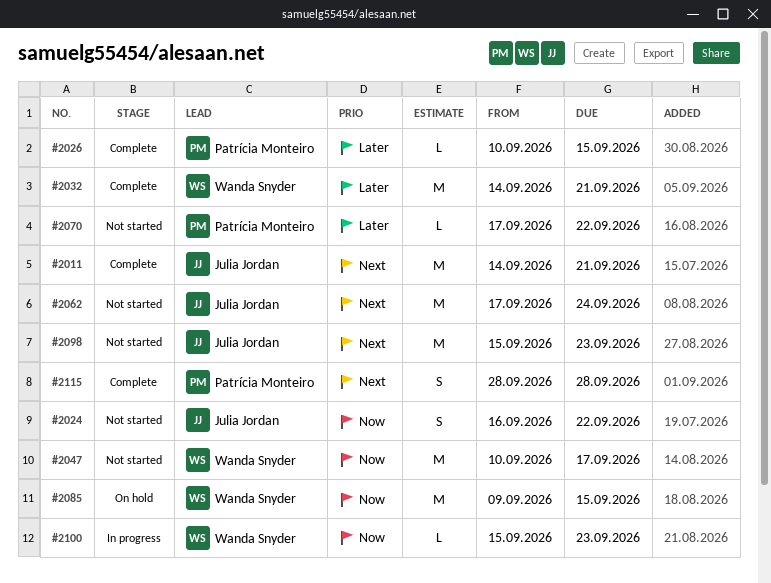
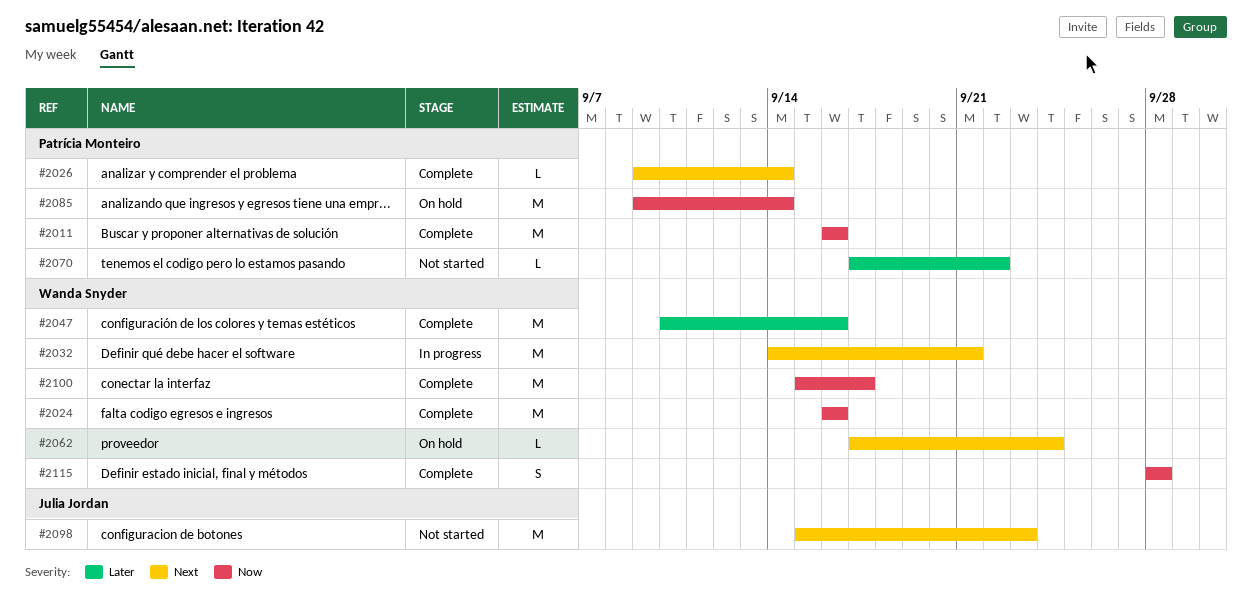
#2011, owner: Julia Jordan -> Patrícia Monteiro
#2011, priority: Next -> Now
#2011, start: Sep 14 -> Sep 16
#2011, due: Sep 21 -> Sep 16
#2024, status: Not started -> Complete
#2024, owner: Julia Jordan -> Wanda Snyder
#2024, estimate: S -> M
#2024, due: Sep 22 -> Sep 16
#2026, priority: Later -> Next
#2026, start: Sep 10 -> Sep 9
#2026, due: Sep 15 -> Sep 14
#2032, status: Complete -> In progress
#2032, priority: Later -> Next
#2047, status: Not started -> Complete
#2047, priority: Now -> Later
#2047, due: Sep 17 -> Sep 16
#2062, status: Not started -> On hold
#2062, owner: Julia Jordan -> Wanda Snyder
#2062, estimate: M -> L
#2085, owner: Wanda Snyder -> Patrícia Monteiro
#2085, due: Sep 15 -> Sep 14
#2100, status: In progress -> Complete
#2100, estimate: L -> M
#2100, due: Sep 23 -> Sep 17
#2115, owner: Patrícia Monteiro -> Wanda Snyder
#2115, priority: Next -> Now

